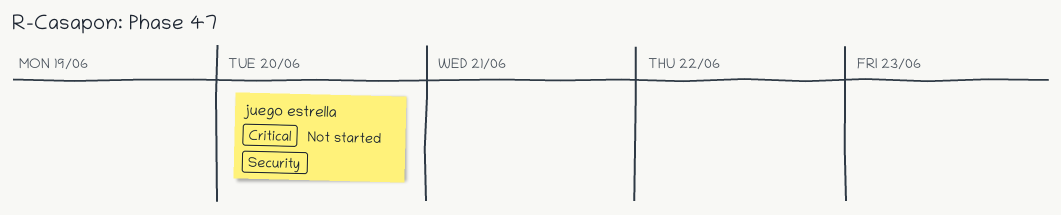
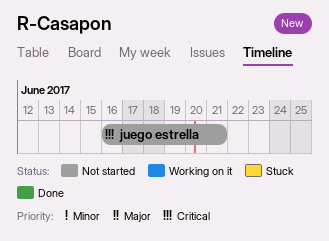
juego estrella, due: Jun 20 -> Jun 21

